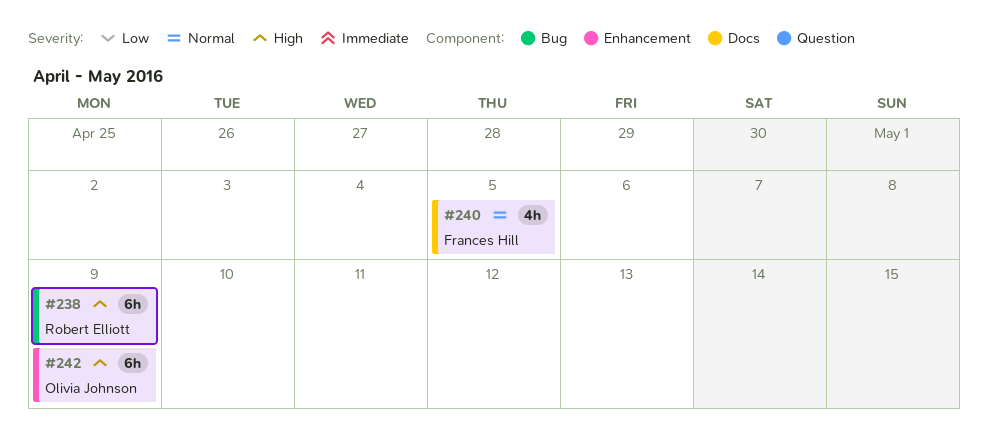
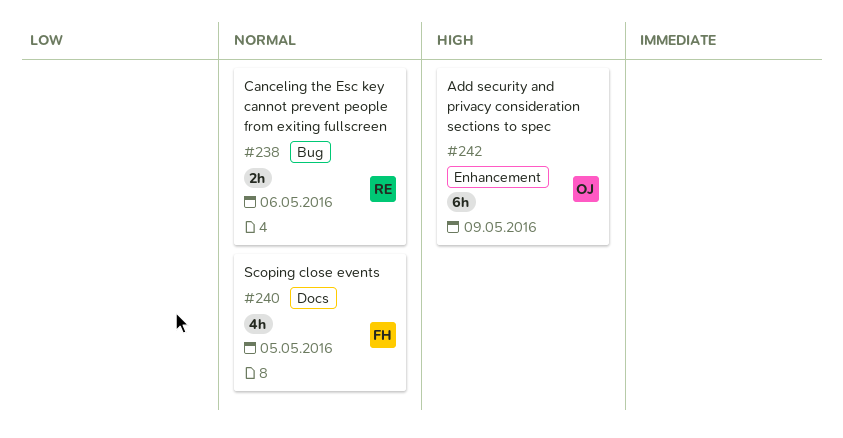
#238, priority: High -> Normal
#238, estimate: 6h -> 2h
#238, due: May 9 -> May 6

